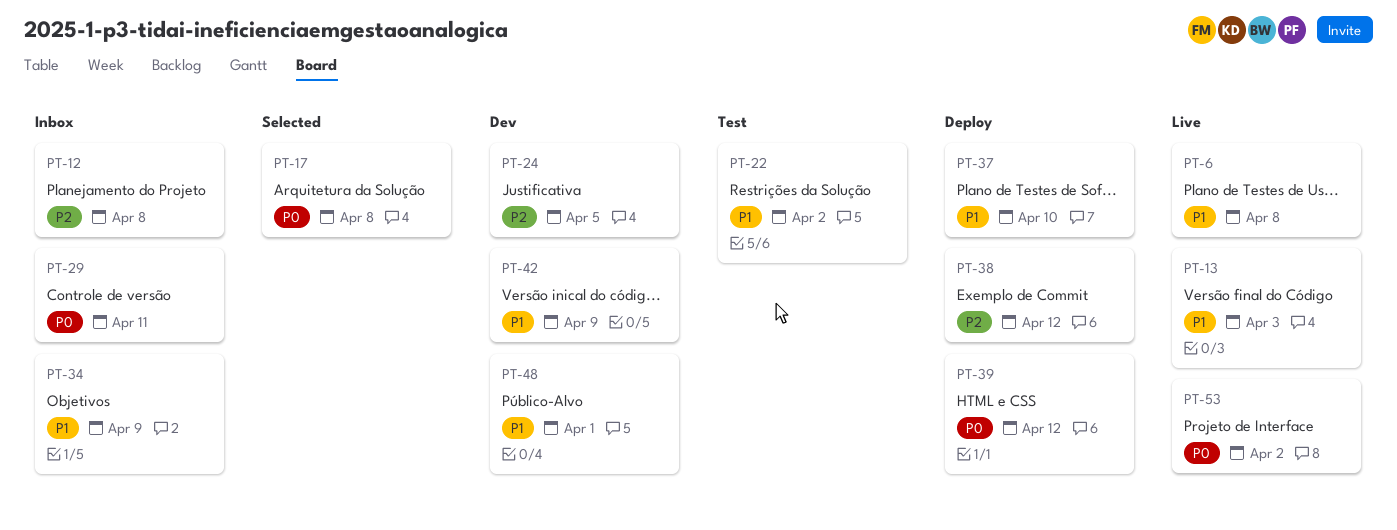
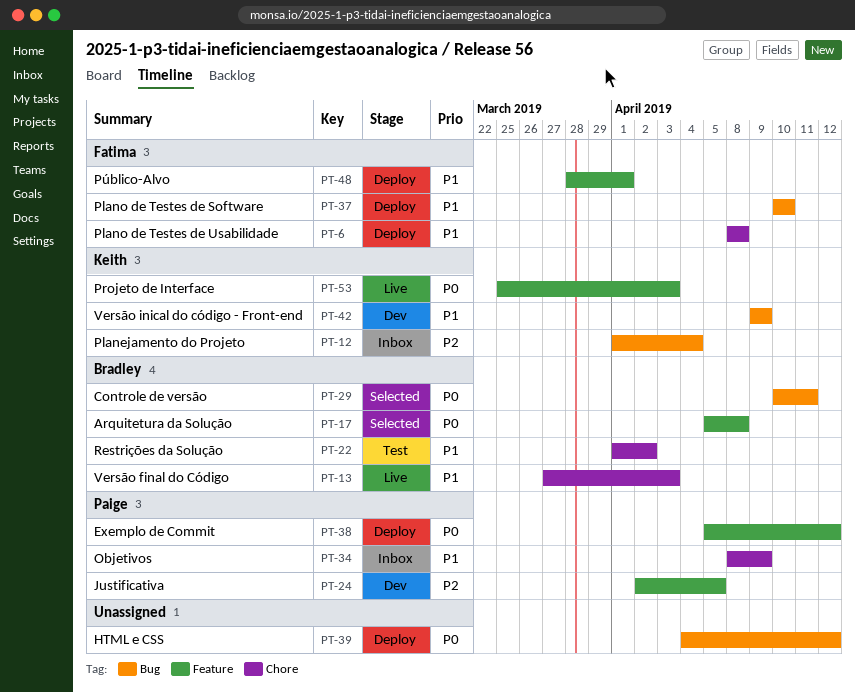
PT-6, status: Live -> Deploy
PT-12, due: Apr 8 -> Apr 4
PT-29, status: Inbox -> Selected
PT-38, priority: P2 -> P0
PT-48, status: Dev -> Deploy
PT-53, due: Apr 2 -> Apr 3

